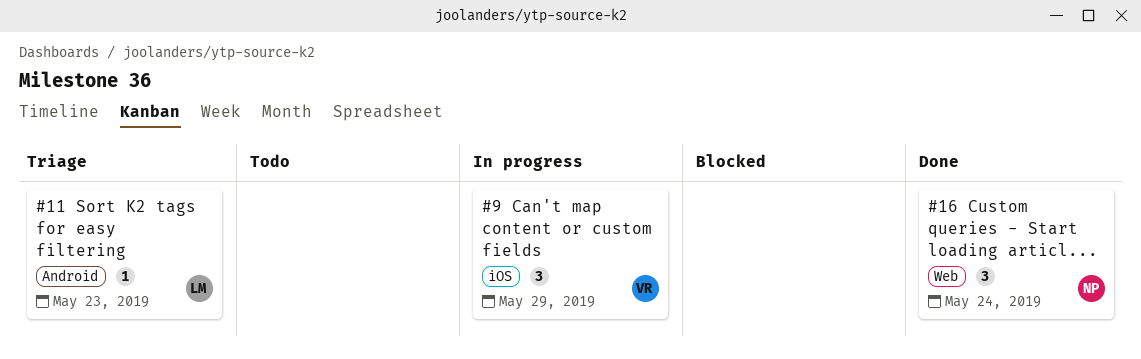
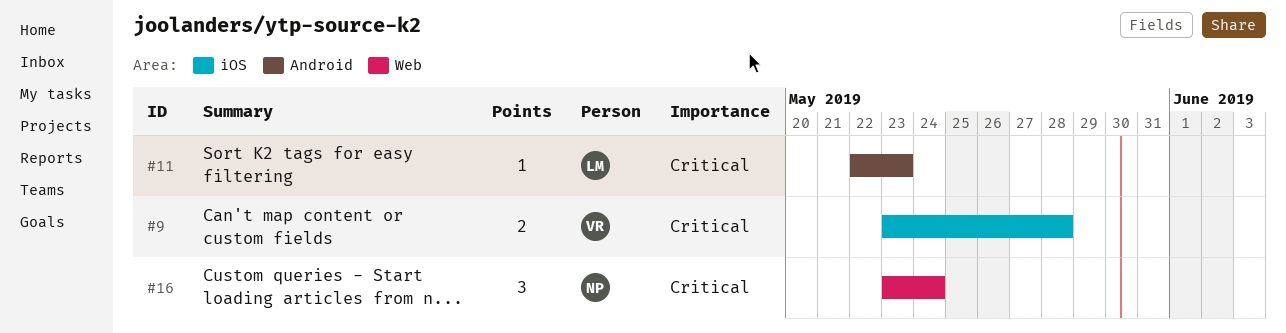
#9, estimate: 3 -> 2
#9, due: May 29 -> May 28

